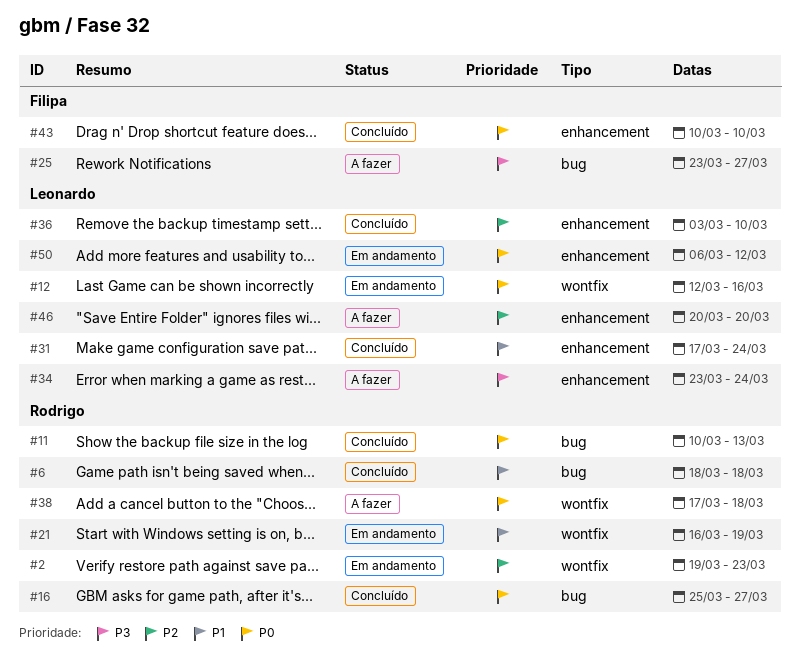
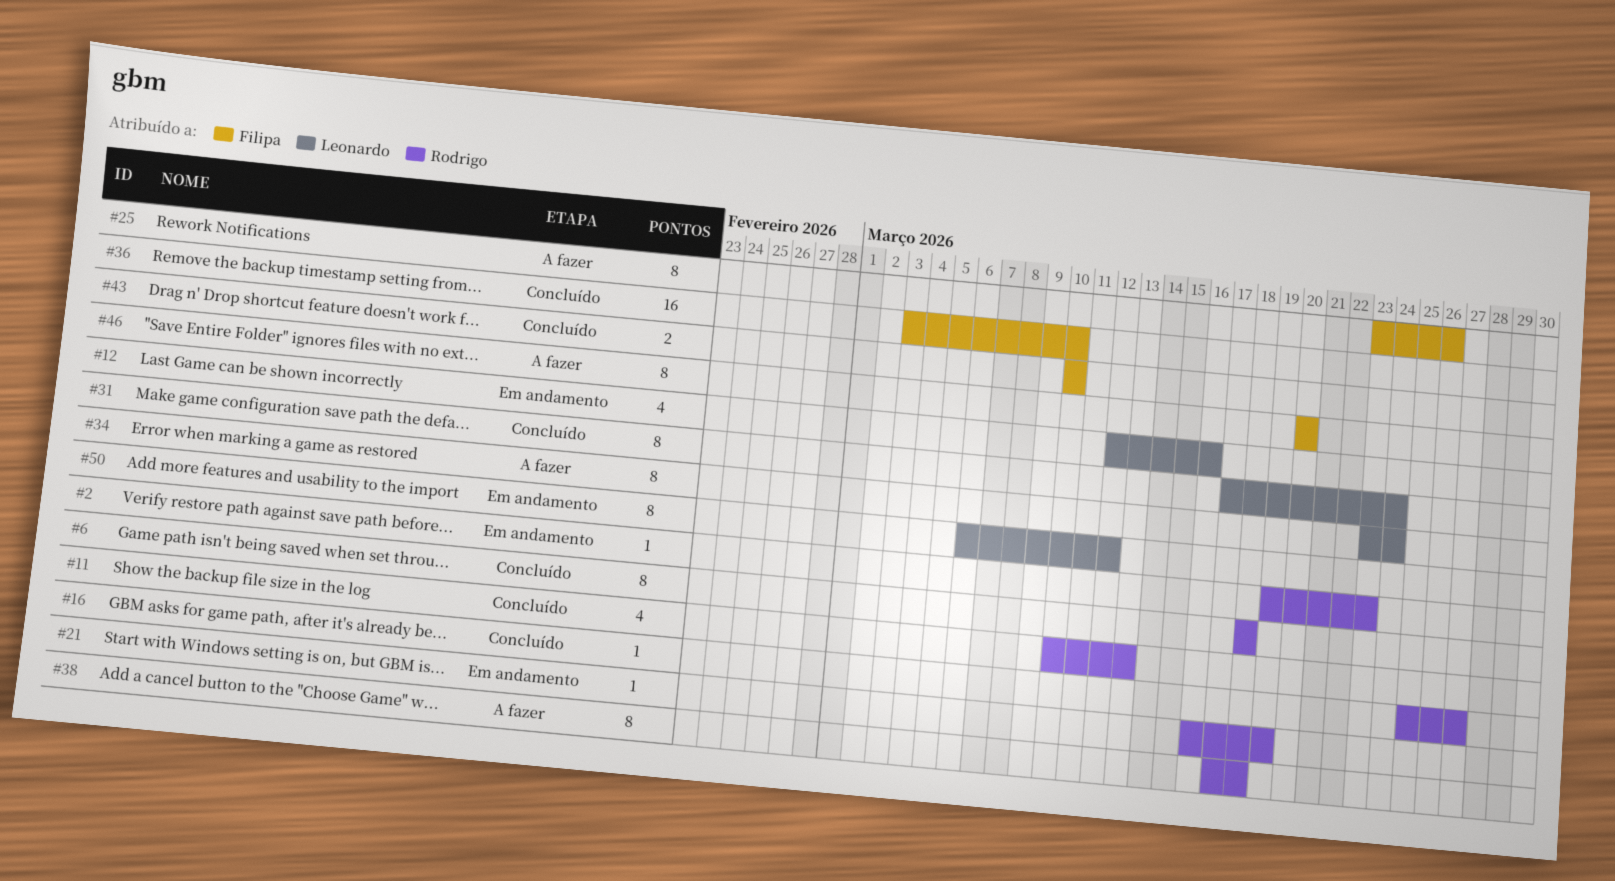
#25, due: Mar 27 -> Mar 26
#36, owner: Leonardo -> Filipa
#46, owner: Leonardo -> Filipa

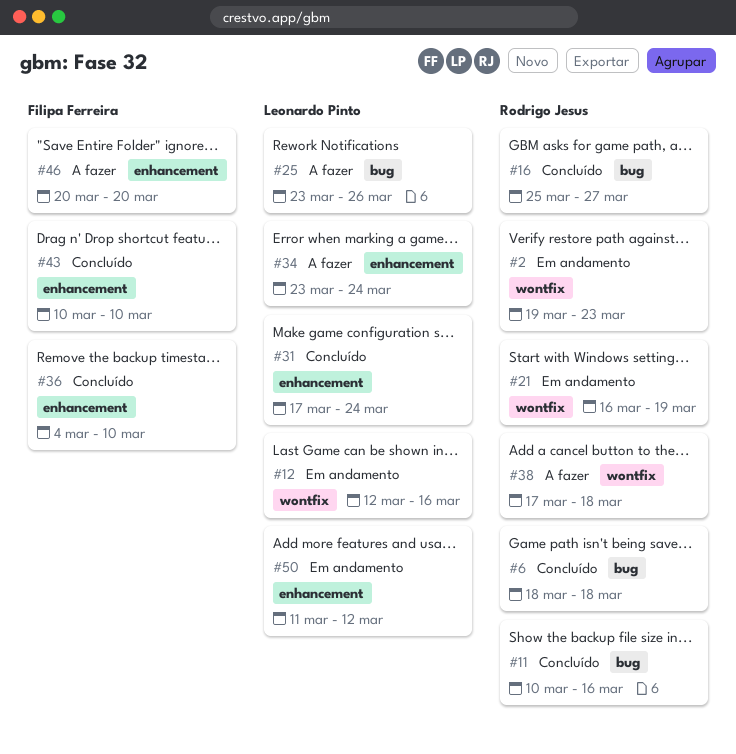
#11, due: Mar 13 -> Mar 16
#25, owner: Filipa Ferreira -> Leonardo Pinto
#36, start: Mar 3 -> Mar 4
#50, start: Mar 6 -> Mar 11

